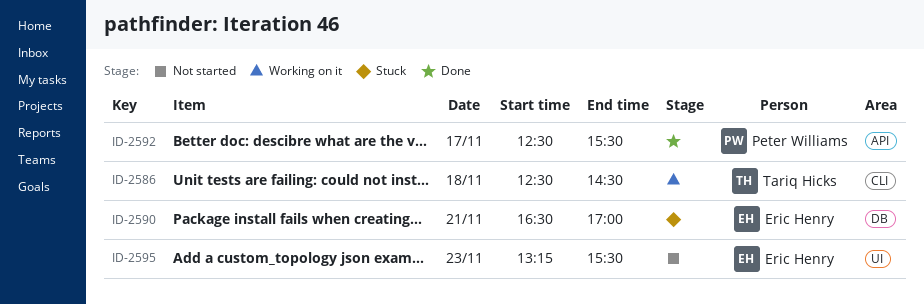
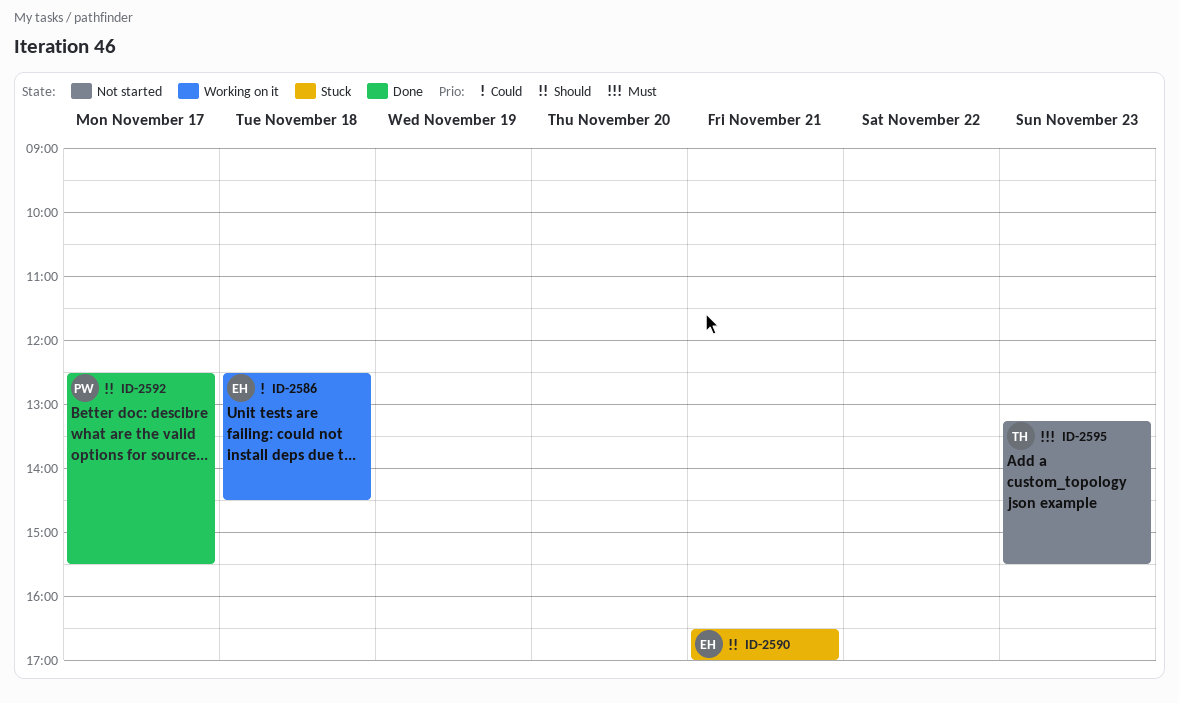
ID-2586, owner: Tariq Hicks -> Eric Henry
ID-2595, owner: Eric Henry -> Tariq Hicks

